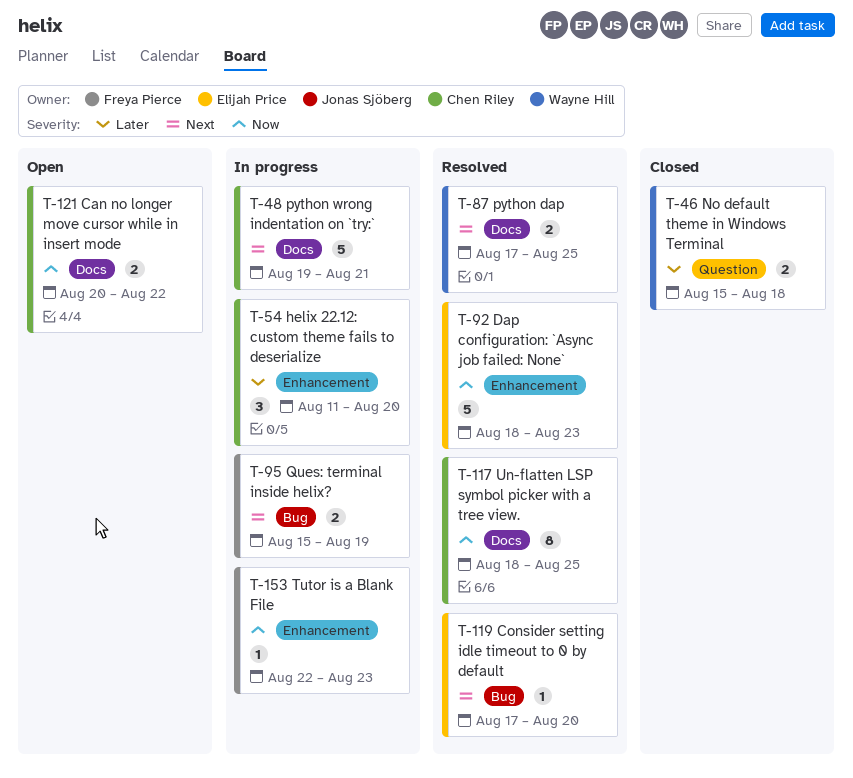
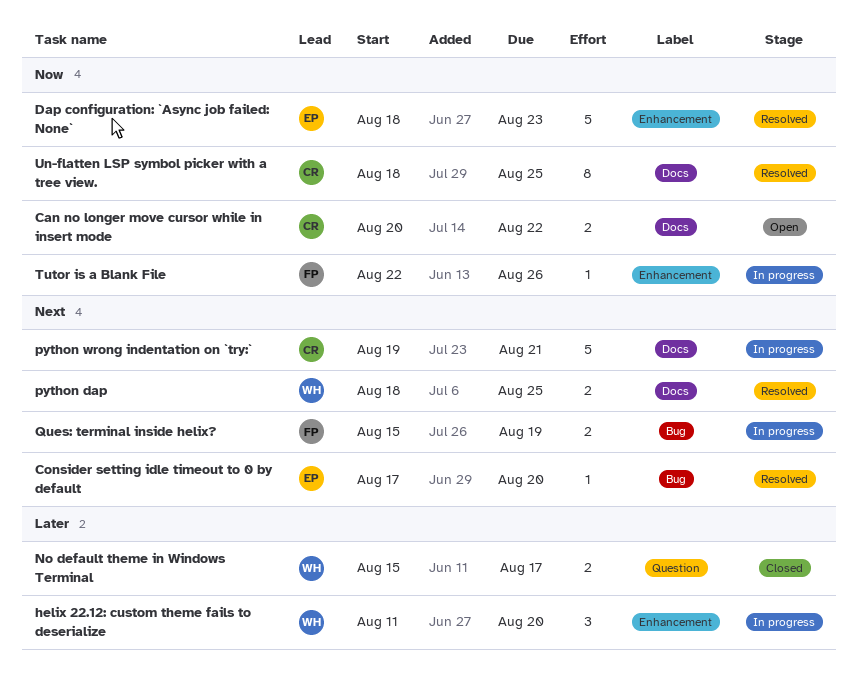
helix 22.12: custom theme fails to deserialize, owner: Chen Riley -> Wayne Hill
No default theme in Windows Terminal, due: Aug 18 -> Aug 17
python dap, start: Aug 17 -> Aug 18
Tutor is a Blank File, due: Aug 23 -> Aug 26

